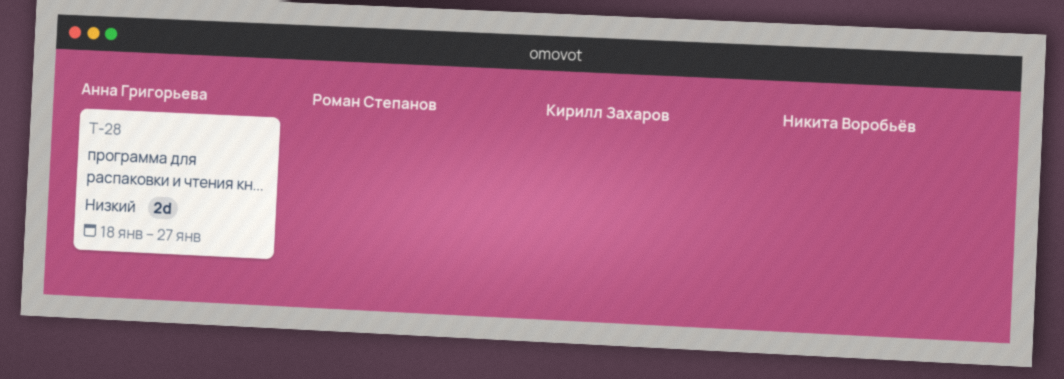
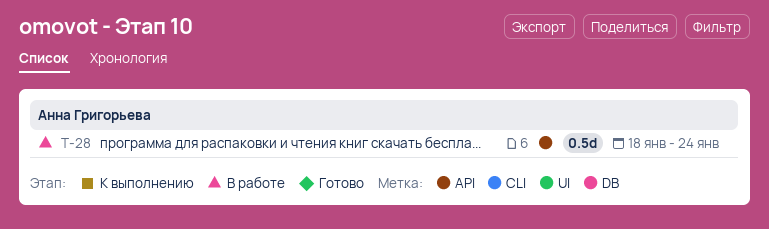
T-28, estimate: 2d -> 0.5d
T-28, due: Jan 27 -> Jan 24

